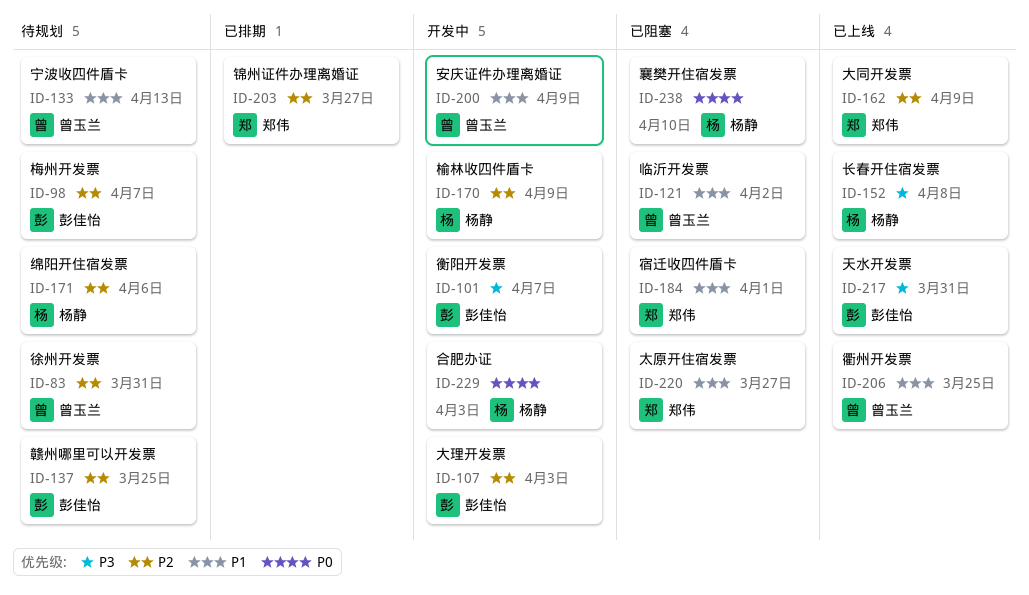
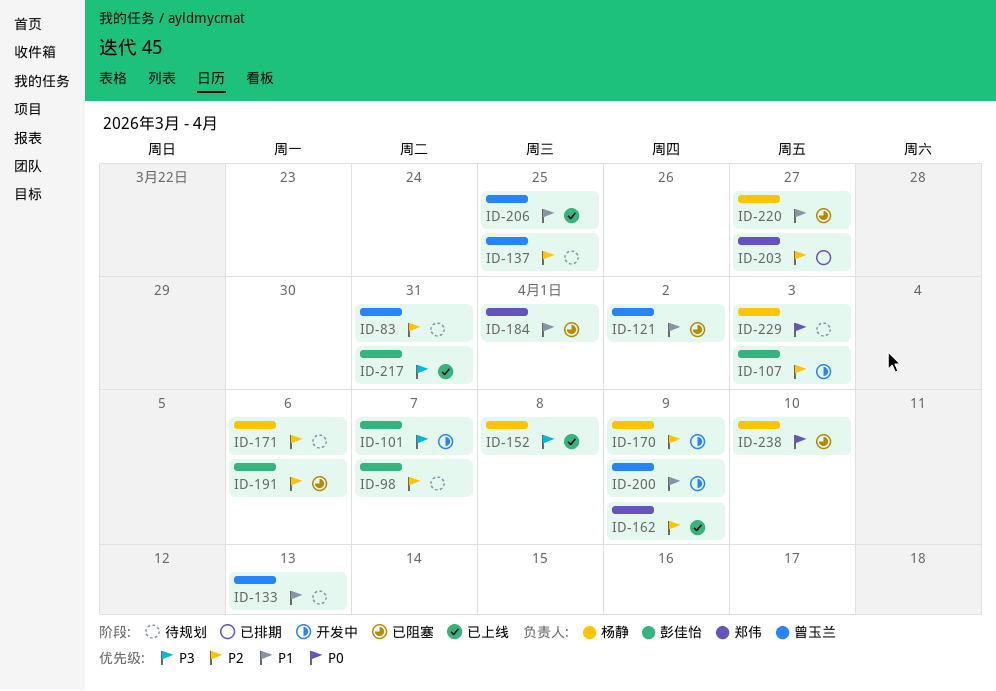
ID-137, owner: 彭佳怡 -> 曾玉兰
ID-191: none -> present
ID-220, owner: 郑伟 -> 杨静
ID-229, status: 开发中 -> 待规划

